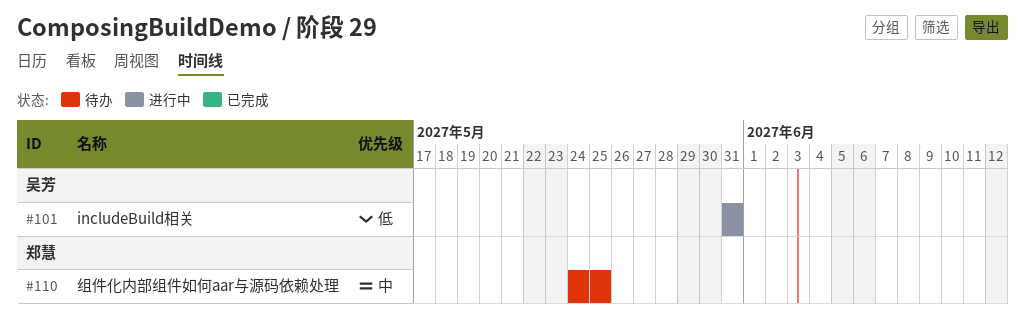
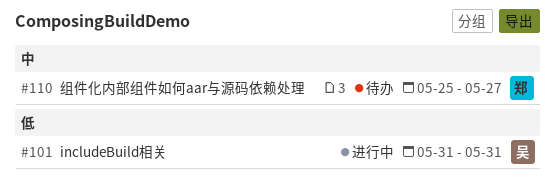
#110, start: May 24 -> May 25
#110, due: May 25 -> May 27

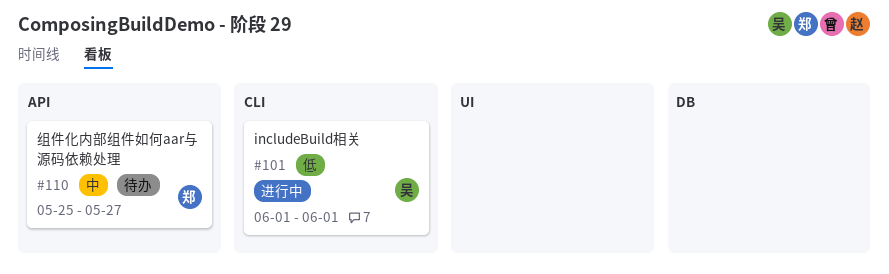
#101, start: May 31 -> Jun 1
#101, due: May 31 -> Jun 1

